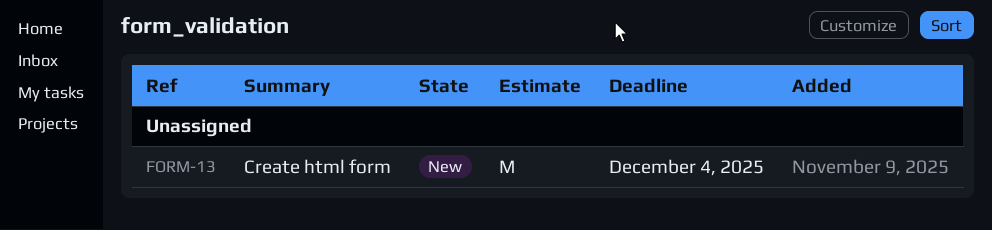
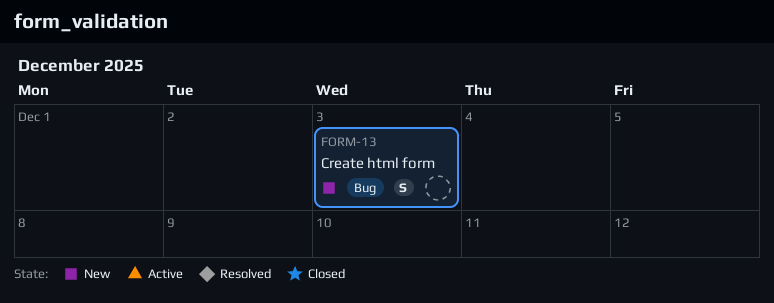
FORM-13, estimate: M -> S
FORM-13, due: Dec 4 -> Dec 3

